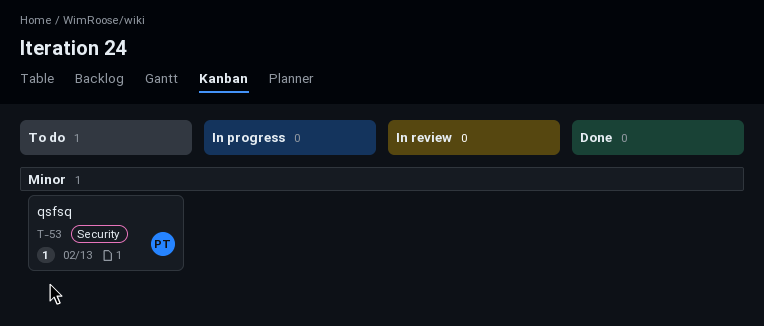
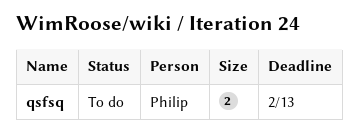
qsfsq, estimate: 1 -> 2

